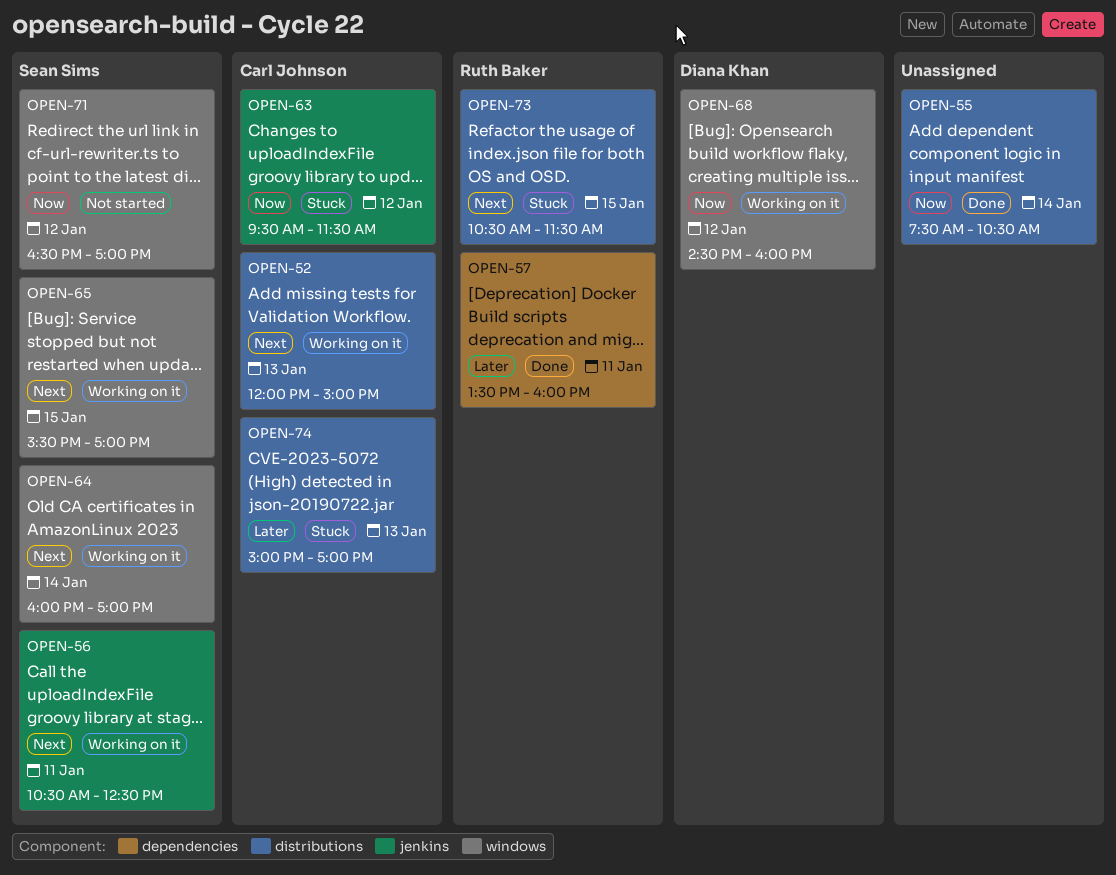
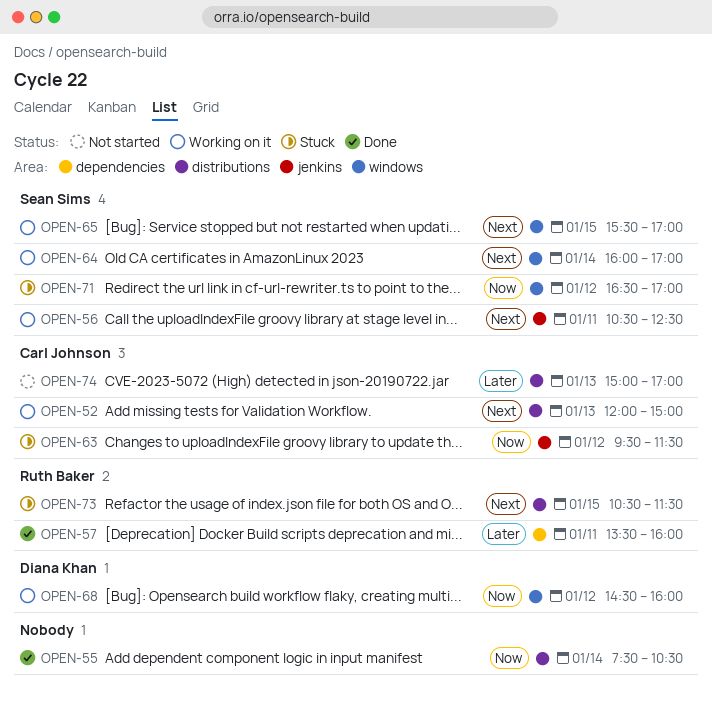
OPEN-71, status: Not started -> Stuck
OPEN-74, status: Stuck -> Not started

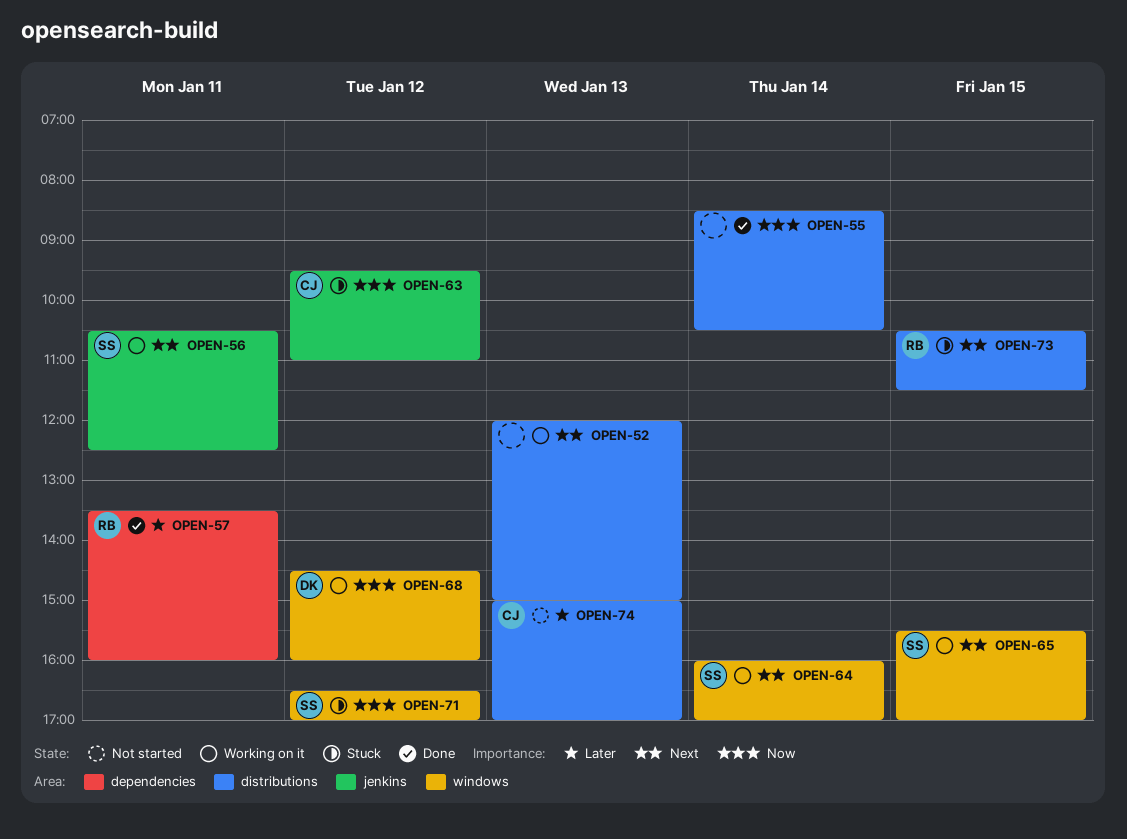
OPEN-52, owner: Carl Johnson -> none
OPEN-55, begins: 07:30 -> 08:30
OPEN-63, ends: 11:30 -> 11:00

